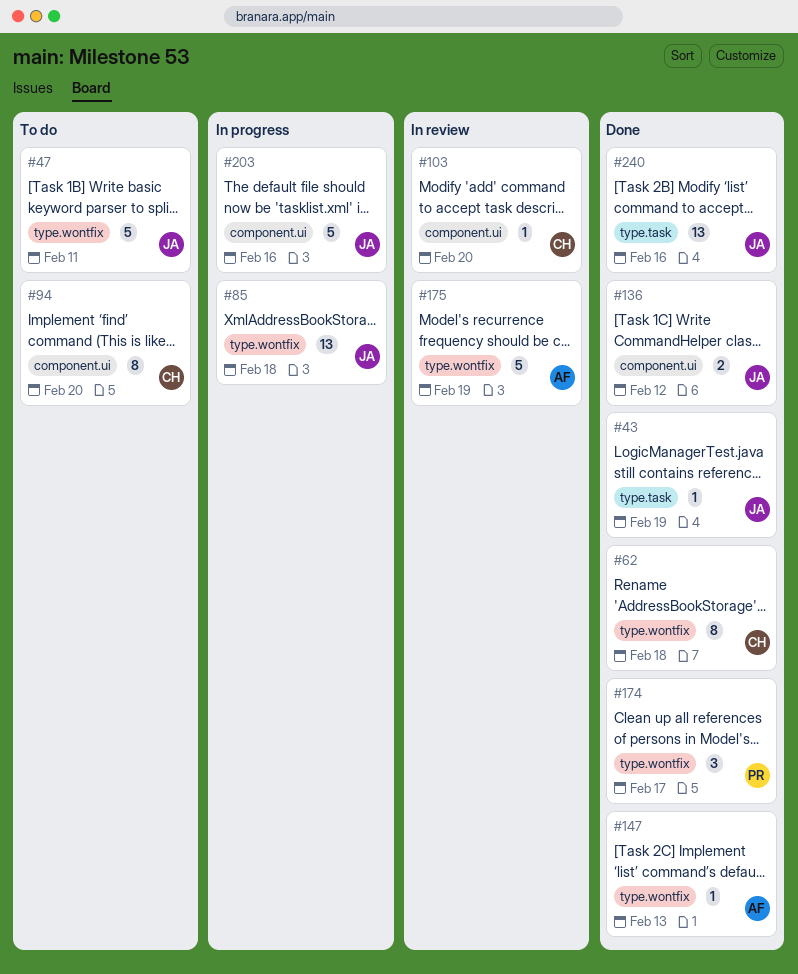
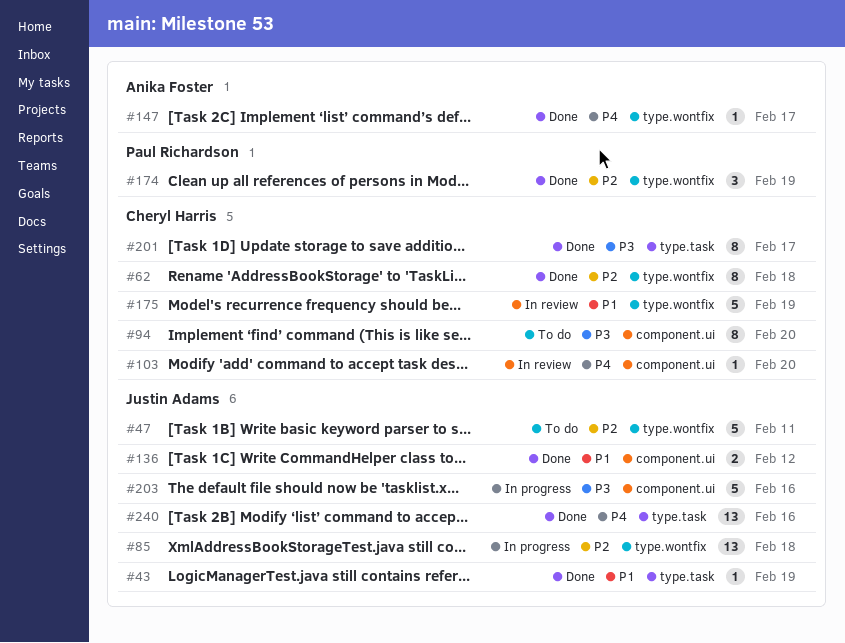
#147, due: Feb 13 -> Feb 17
#174, due: Feb 17 -> Feb 19
#175, owner: Anika Foster -> Cheryl Harris
#201: none -> present

